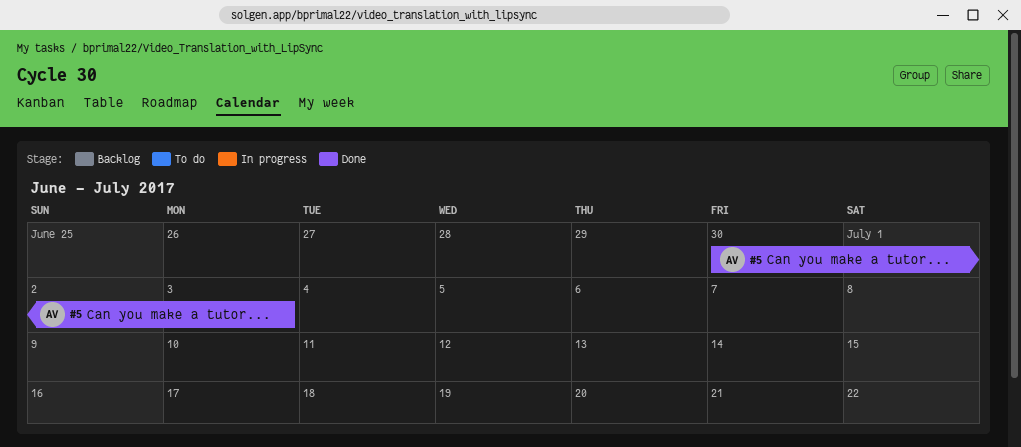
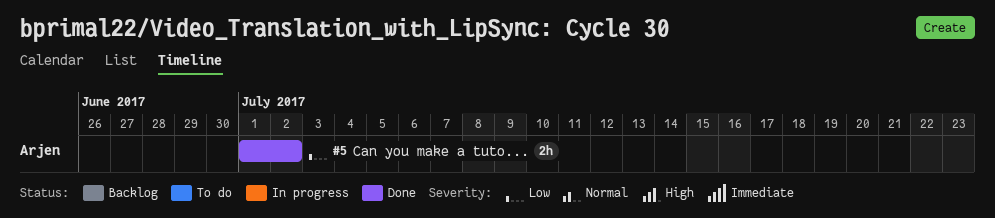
#5, start: Jun 30 -> Jul 1
#5, due: Jul 3 -> Jul 2

